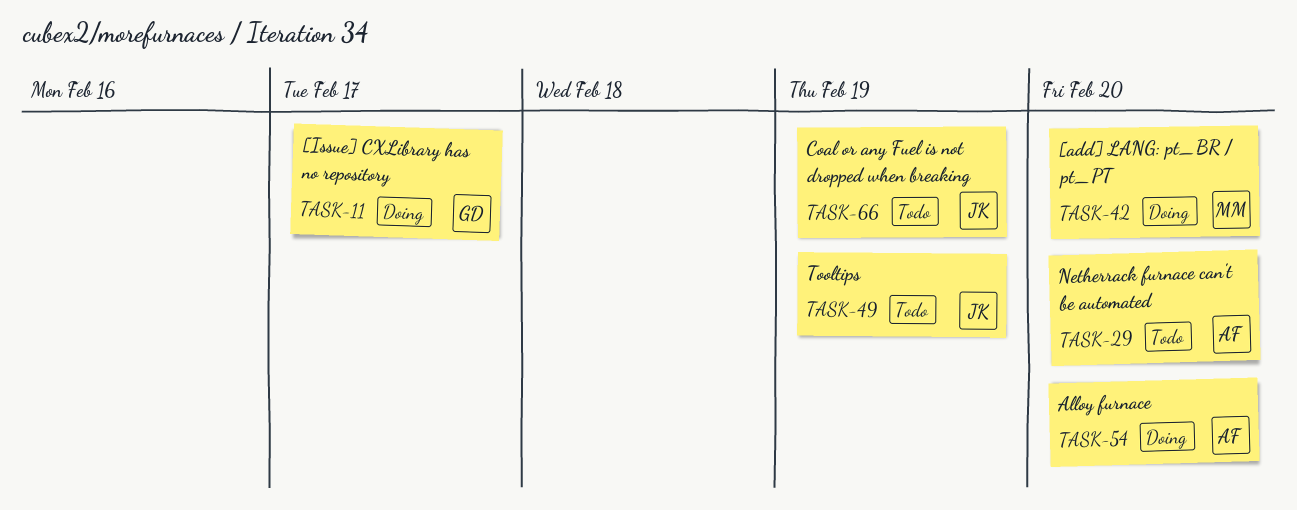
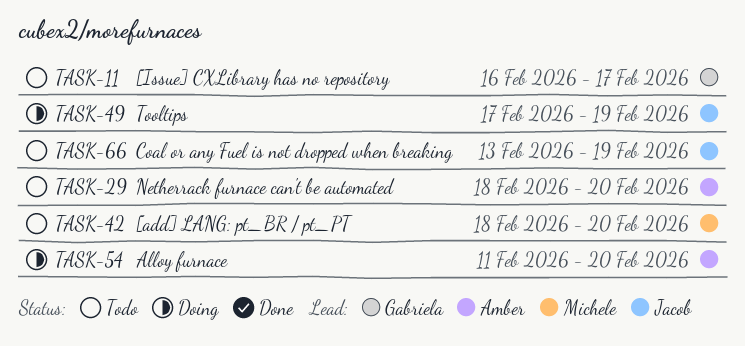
TASK-11, status: Doing -> Todo
TASK-42, status: Doing -> Todo
TASK-49, status: Todo -> Doing

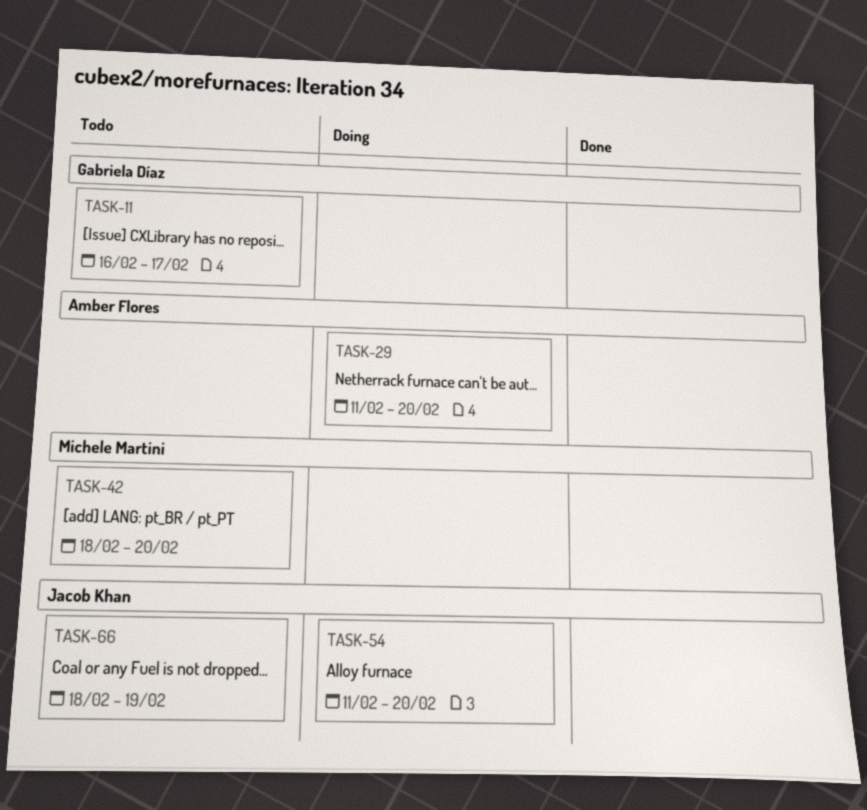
TASK-29, status: Todo -> Doing
TASK-29, start: Feb 18 -> Feb 11
TASK-49: present -> none
TASK-54, owner: Amber Flores -> Jacob Khan
TASK-66, start: Feb 13 -> Feb 18

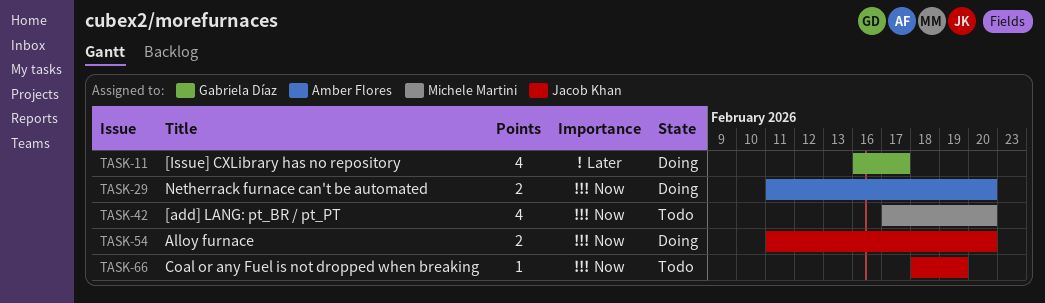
TASK-11, status: Todo -> Doing
TASK-42, start: Feb 18 -> Feb 17

